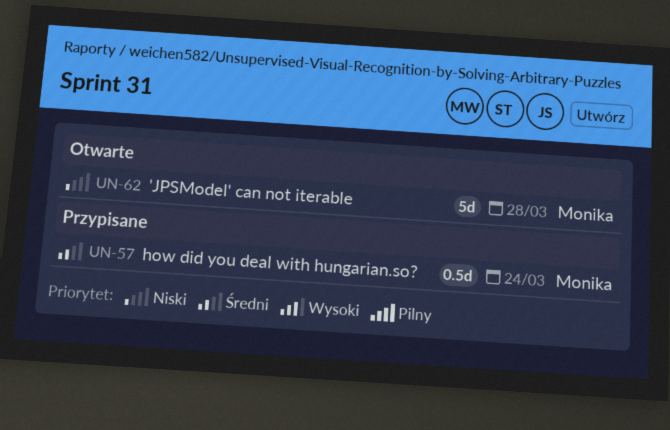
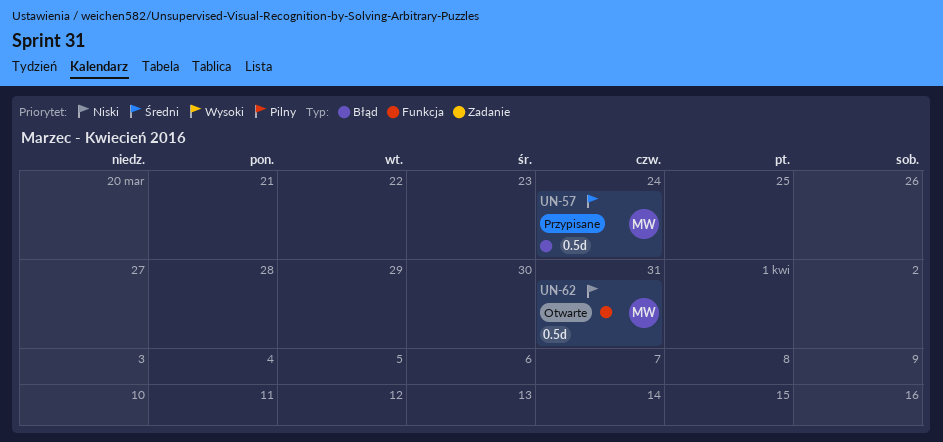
UN-62, estimate: 5d -> 0.5d
UN-62, due: Mar 28 -> Mar 31

